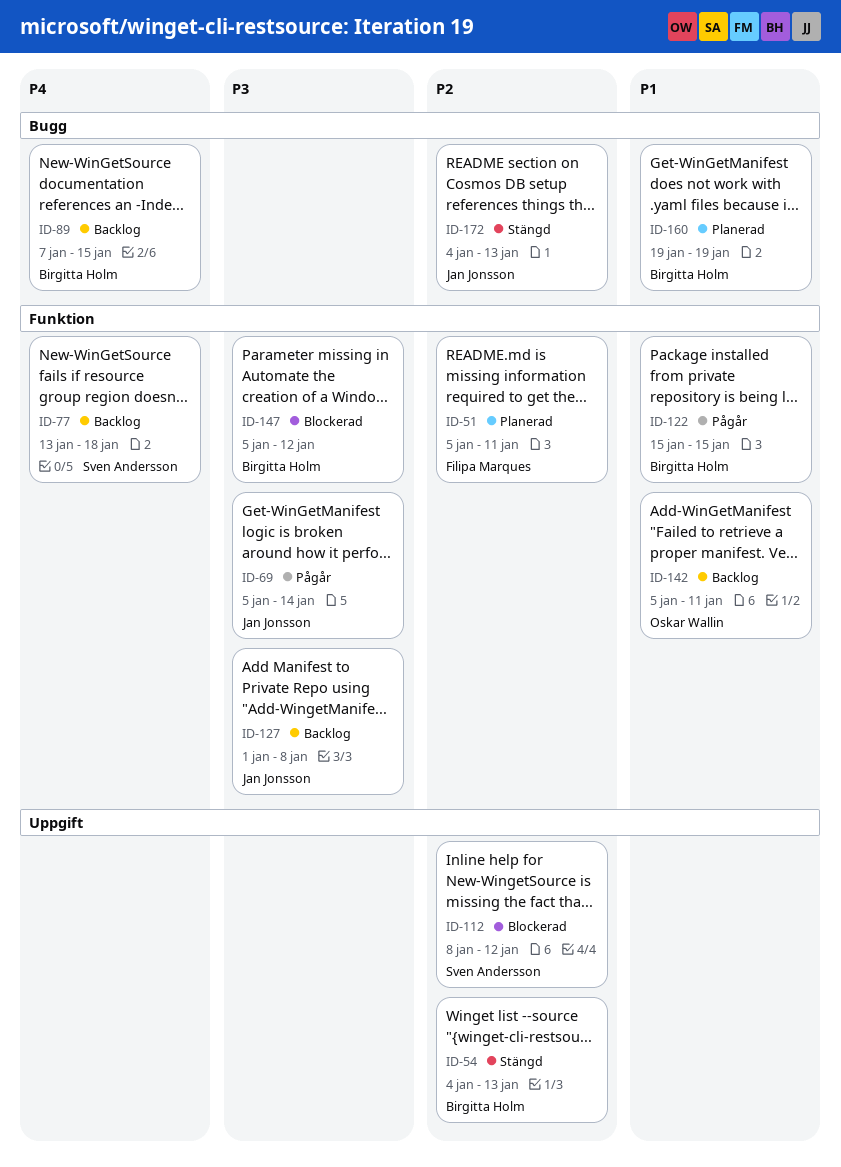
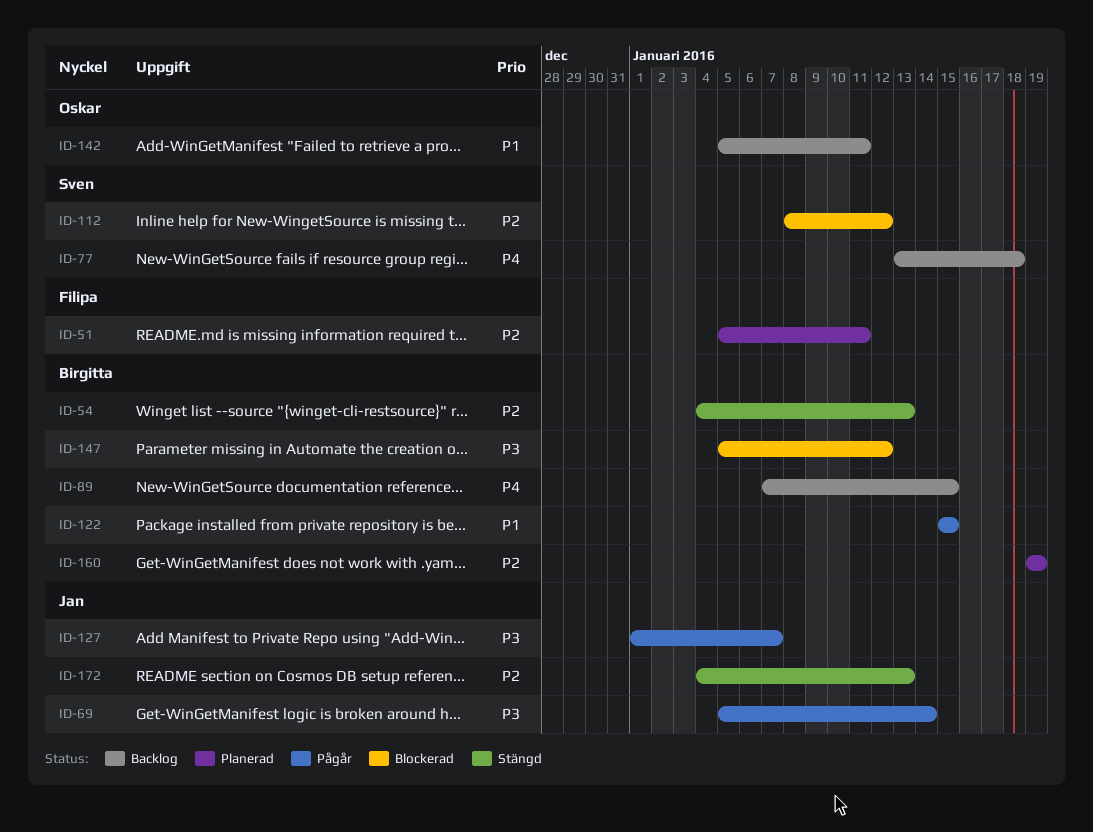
ID-127, status: Backlog -> Pågår
ID-127, due: Jan 8 -> Jan 7
ID-160, priority: P1 -> P2

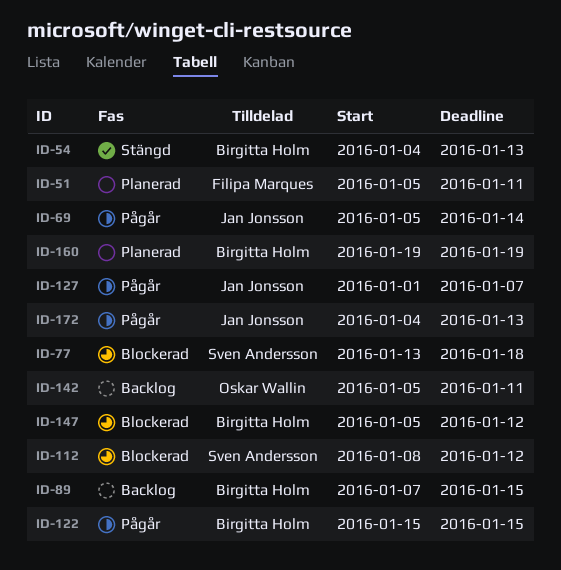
ID-77, status: Backlog -> Blockerad
ID-172, status: Stängd -> Pågår

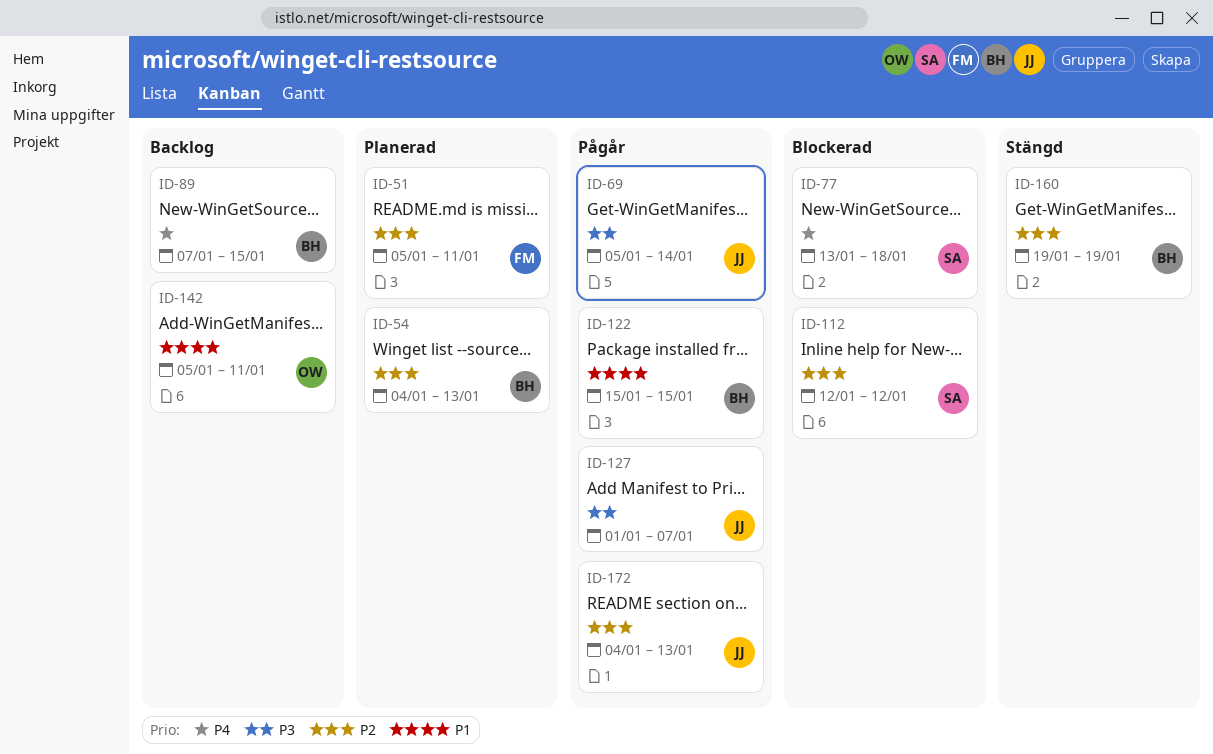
ID-54, status: Stängd -> Planerad
ID-112, start: Jan 8 -> Jan 12
ID-147: present -> none
ID-160, status: Planerad -> Stängd

